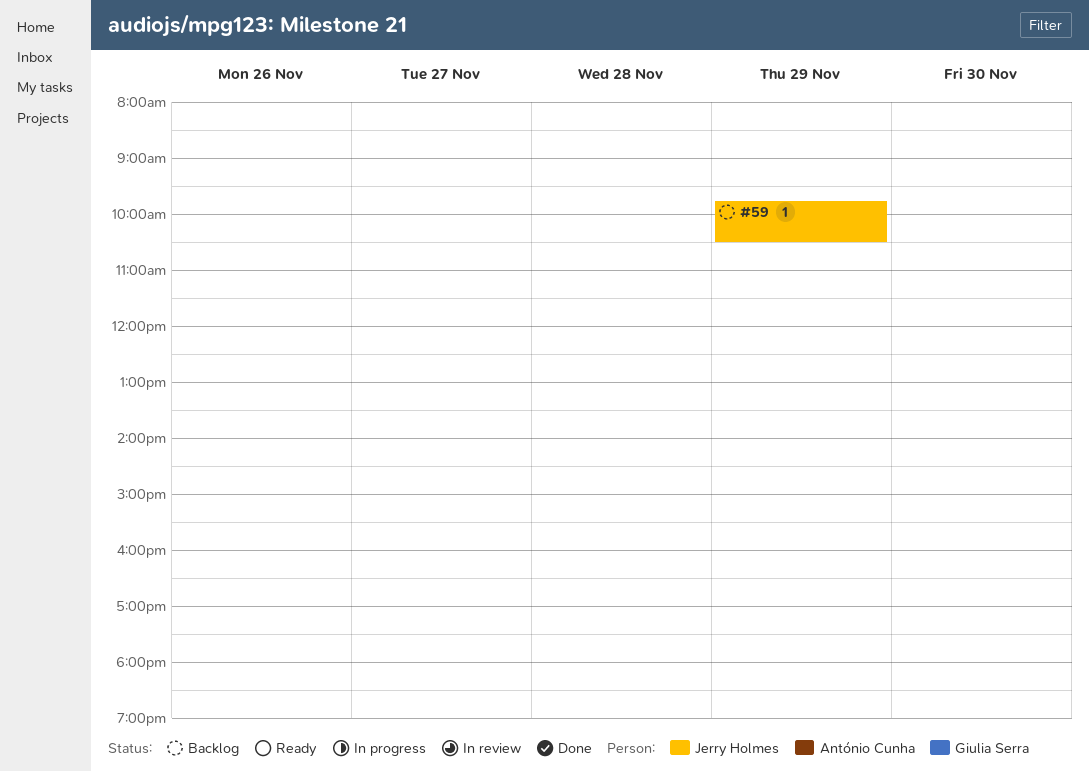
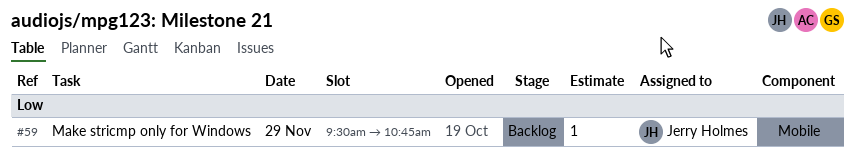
#59, begins: 09:45 -> 09:30
#59, ends: 10:30 -> 10:45

